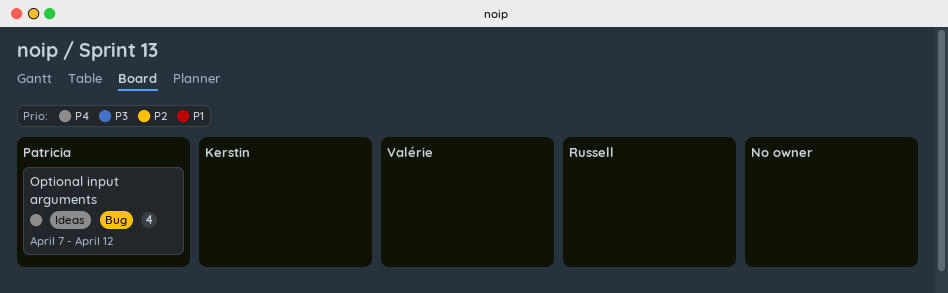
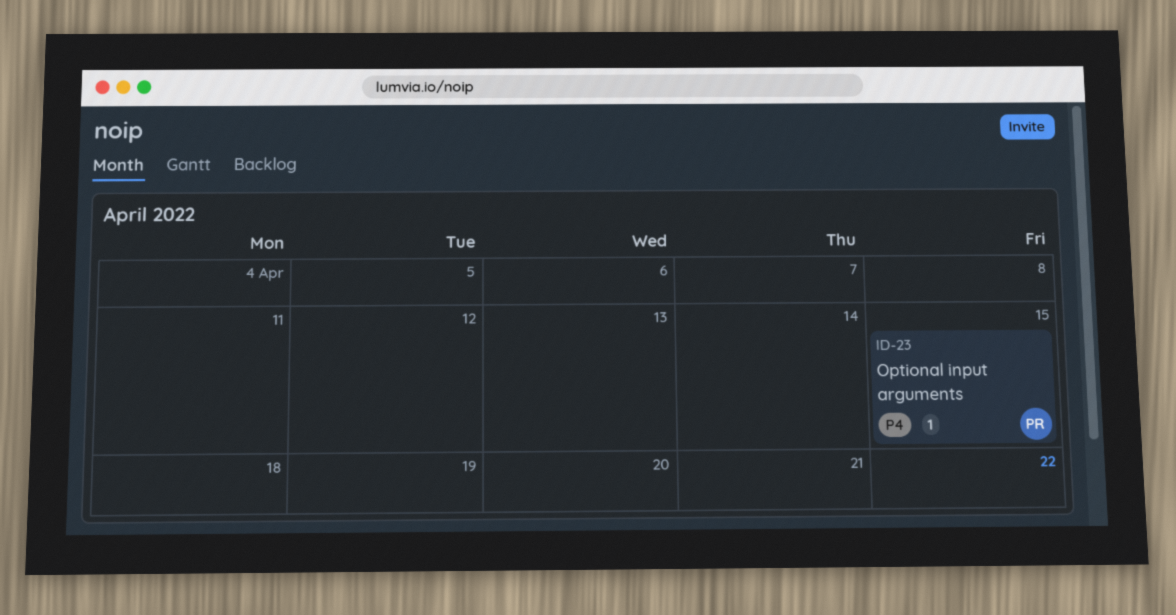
Optional input arguments, estimate: 4 -> 1
Optional input arguments, due: Apr 12 -> Apr 15

